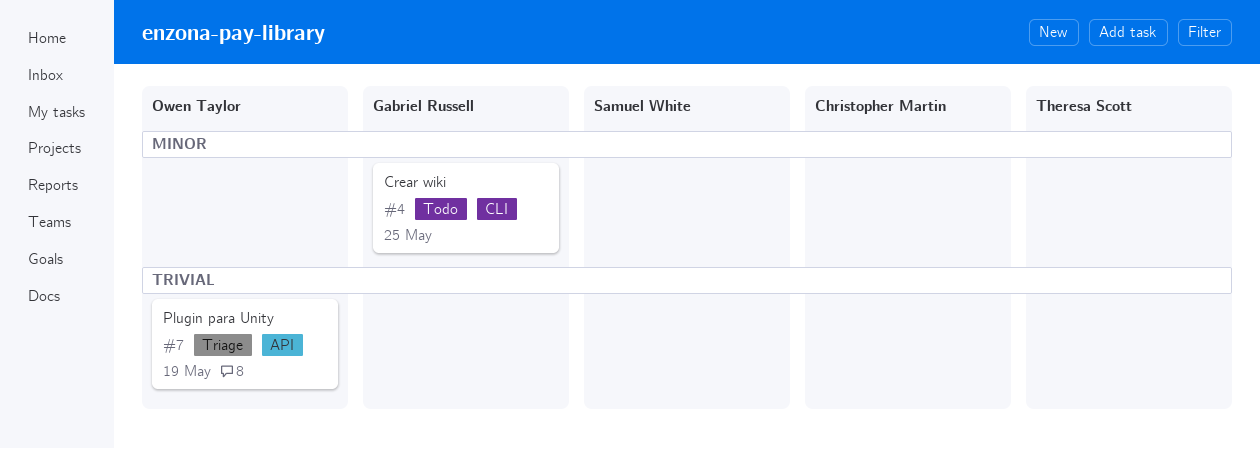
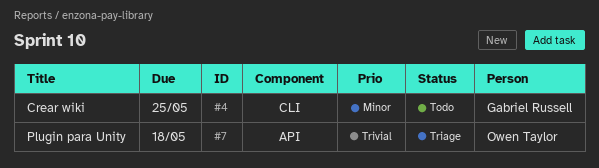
#7, due: May 19 -> May 18

